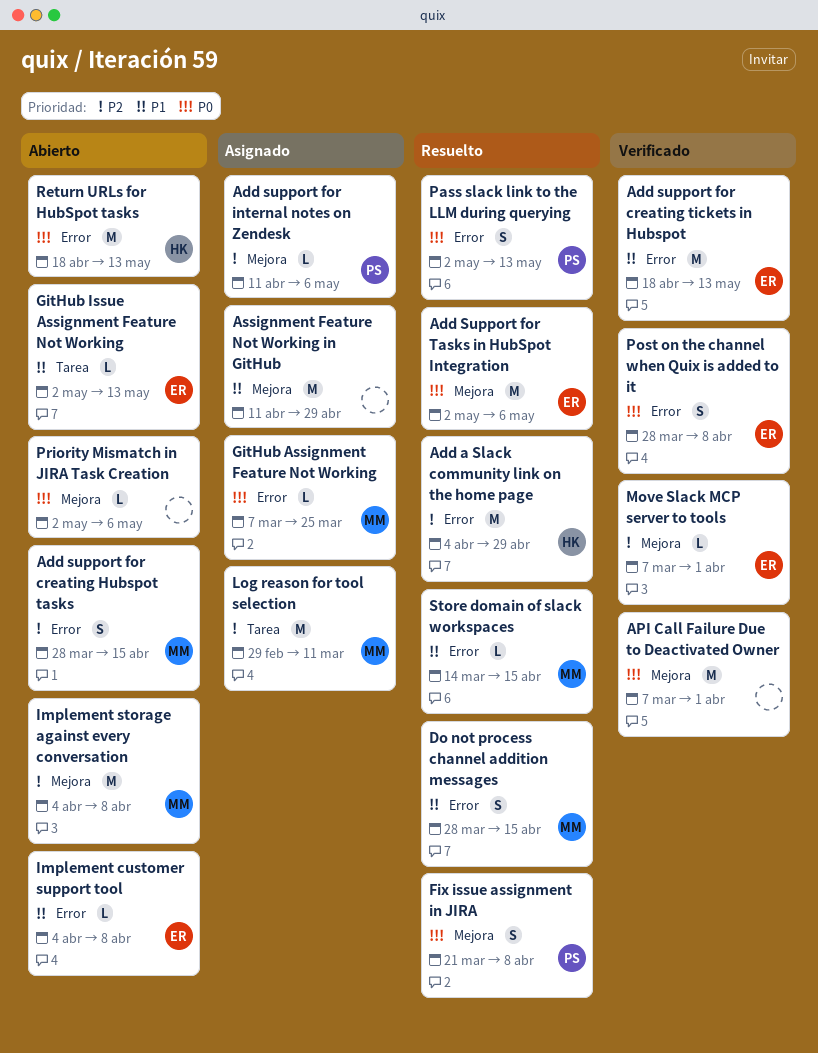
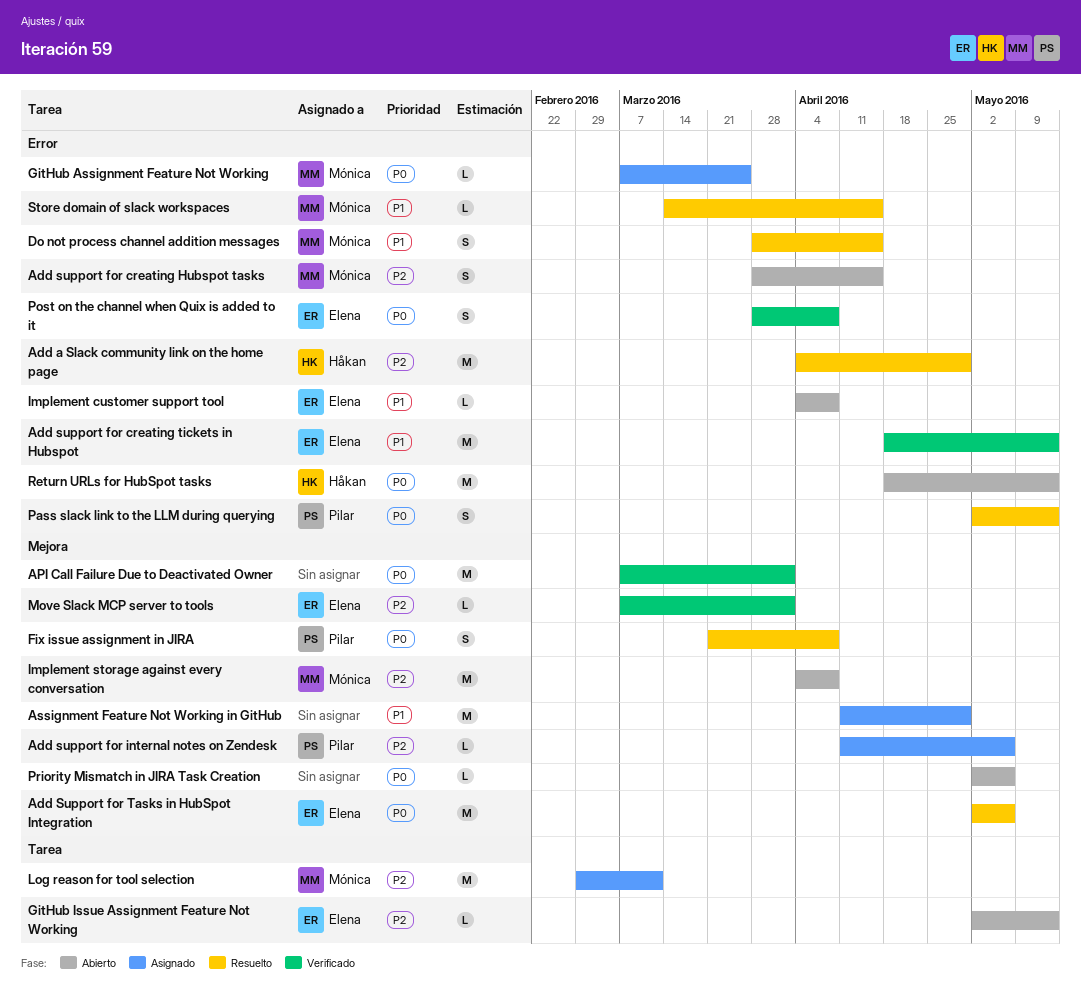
GitHub Issue Assignment Feature Not Working, priority: P1 -> P2

